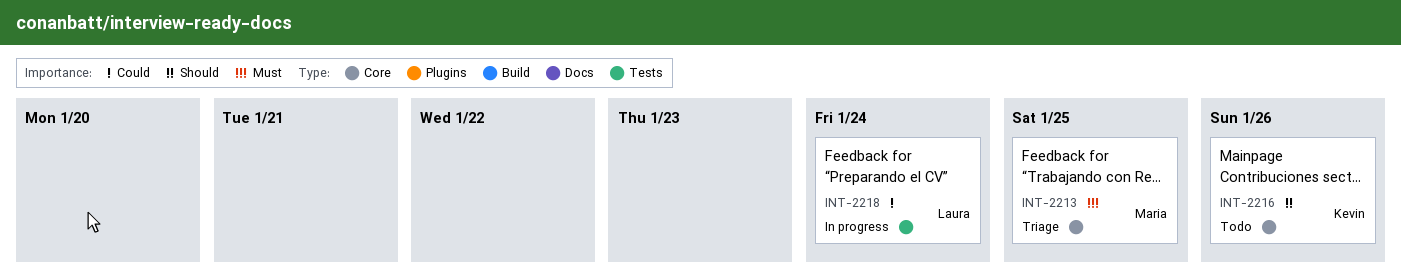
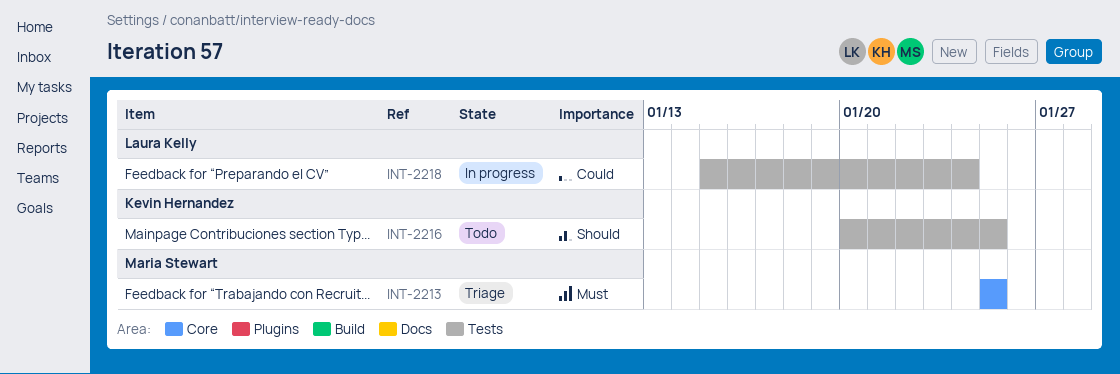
INT-2216, label: Core -> Tests
INT-2216, due: Jan 26 -> Jan 25

